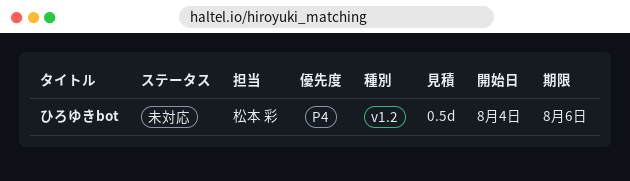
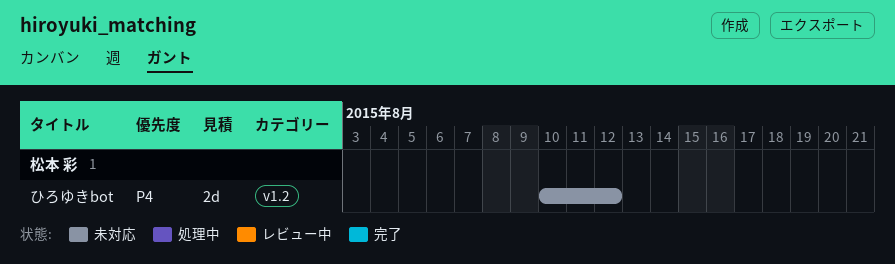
ひろゆきbot, estimate: 0.5d -> 2d
ひろゆきbot, start: Aug 4 -> Aug 10
ひろゆきbot, due: Aug 6 -> Aug 12

